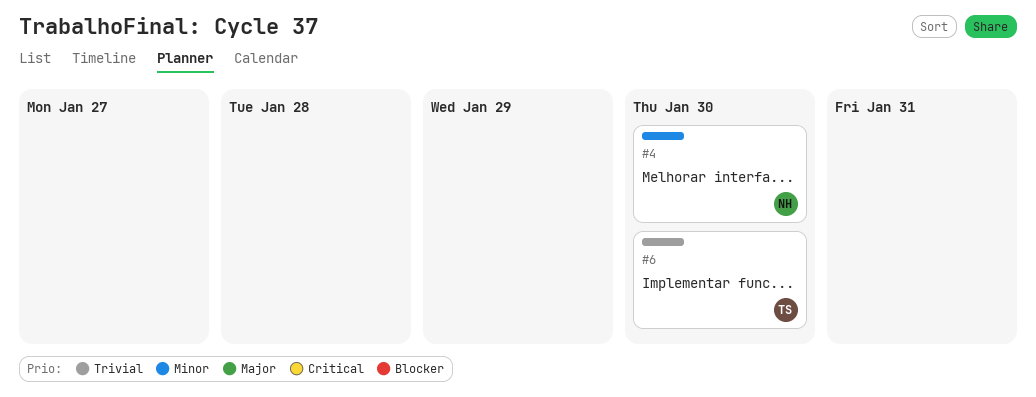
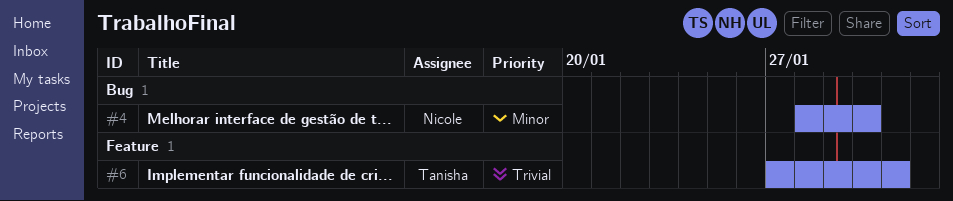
#6, due: Jan 30 -> Jan 31

